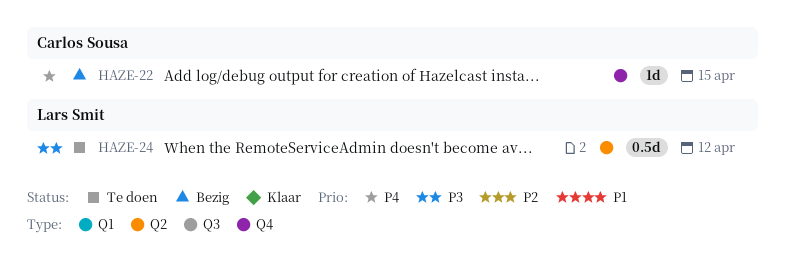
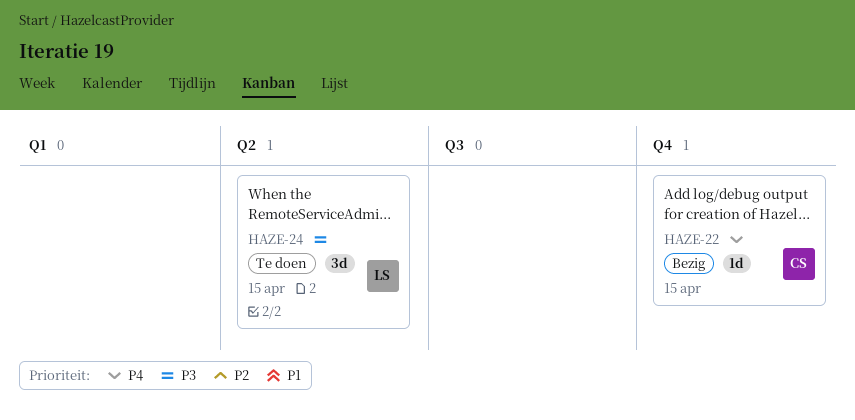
HAZE-24, estimate: 0.5d -> 3d
HAZE-24, due: Apr 12 -> Apr 15

